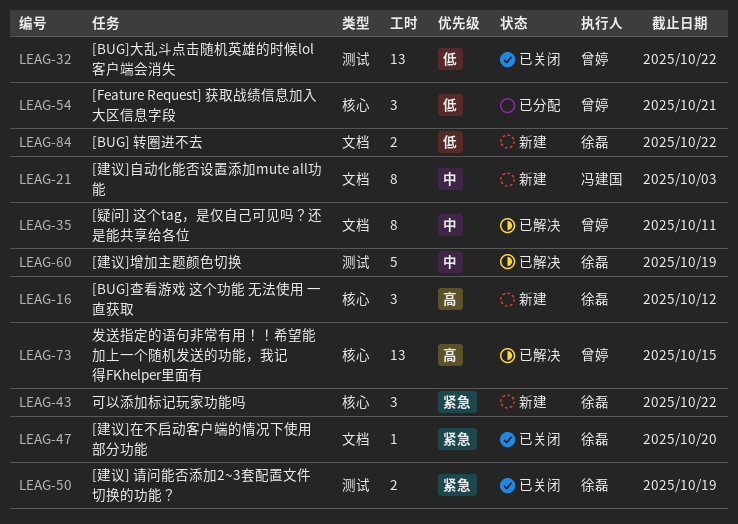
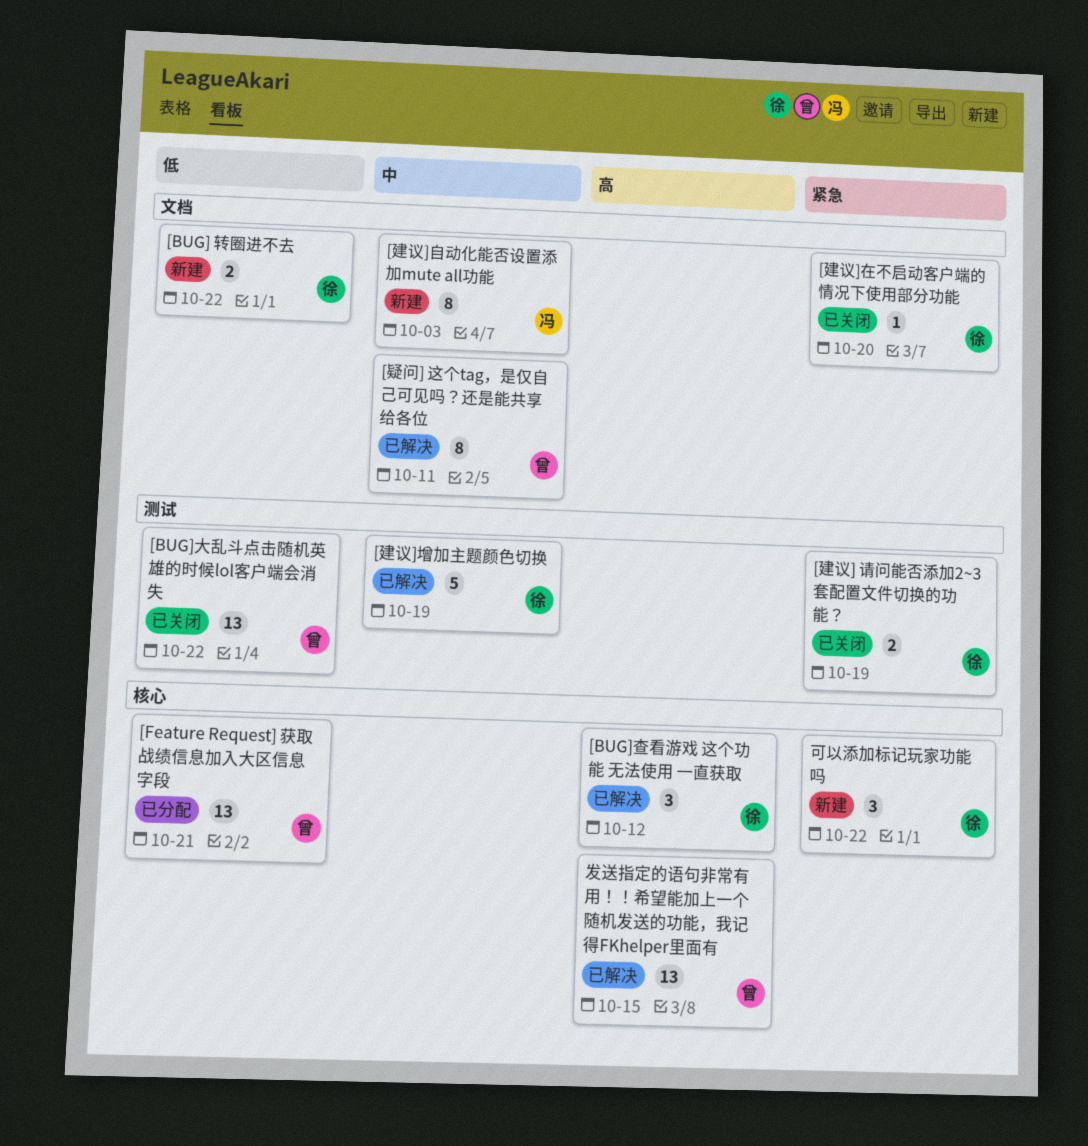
[BUG]查看游戏 这个功能 无法使用 一直获取, status: 新建 -> 已解决
[Feature Request] 获取战绩信息加入大区信息字段, estimate: 3 -> 13

